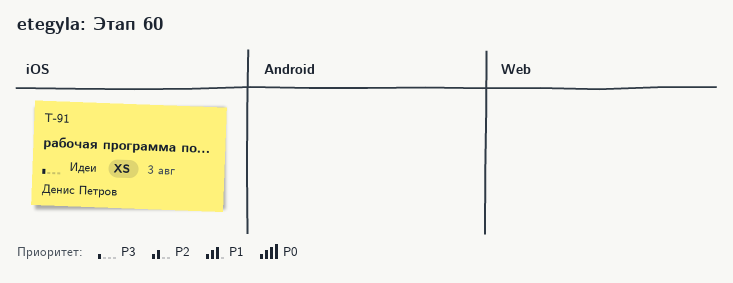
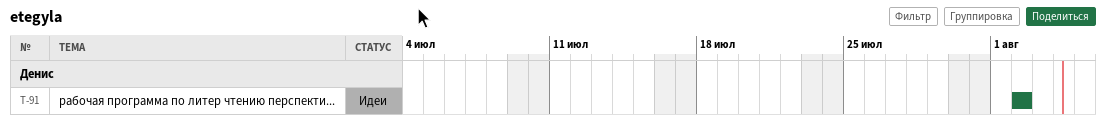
T-91, due: Aug 3 -> Aug 2

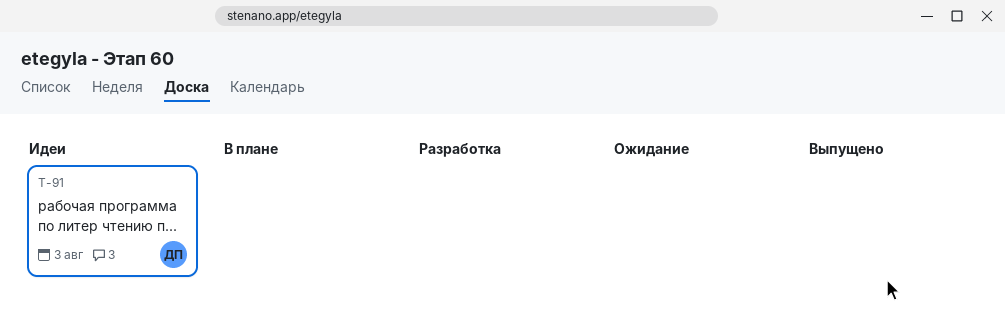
T-91, due: Aug 2 -> Aug 3

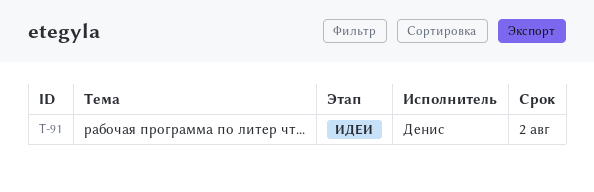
T-91, due: Aug 3 -> Aug 2

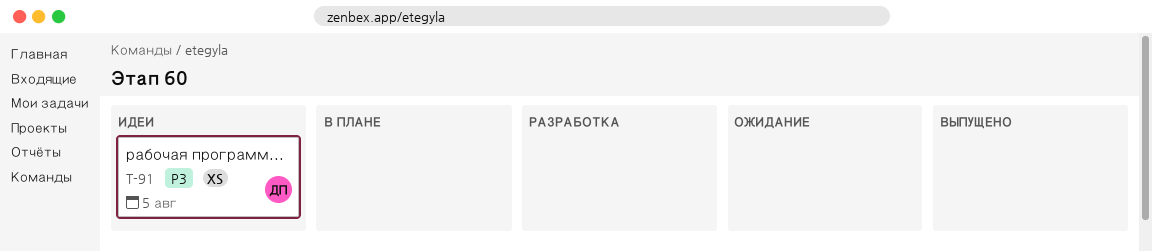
T-91, due: Aug 2 -> Aug 5

